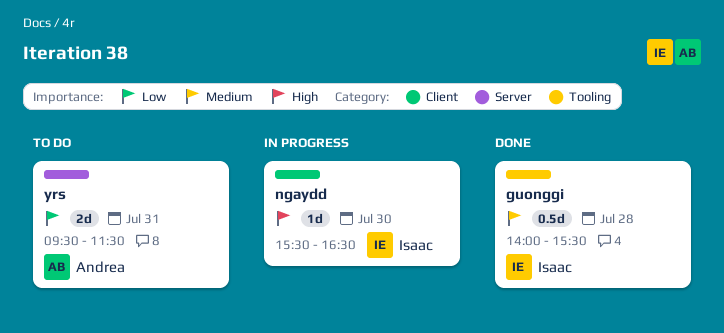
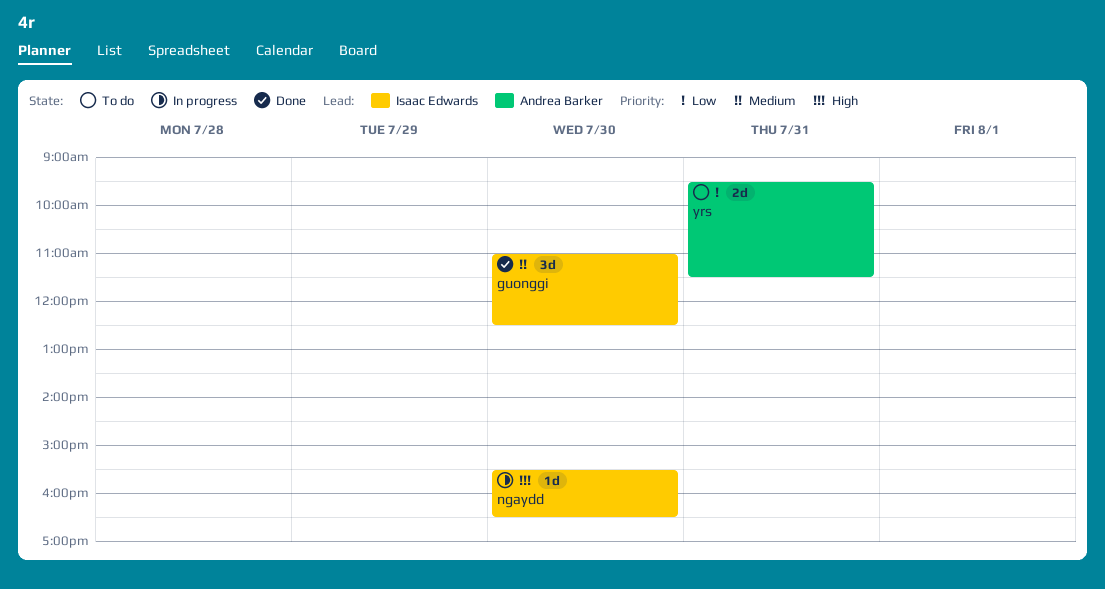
guonggi, estimate: 0.5d -> 3d
guonggi, day: Jul 28 -> Jul 30
guonggi, begins: 14:00 -> 11:00
guonggi, ends: 15:30 -> 12:30

